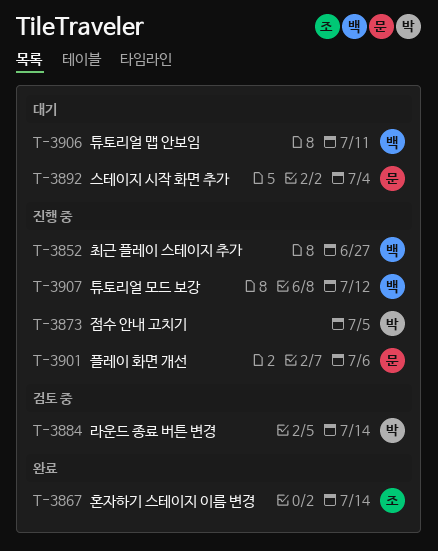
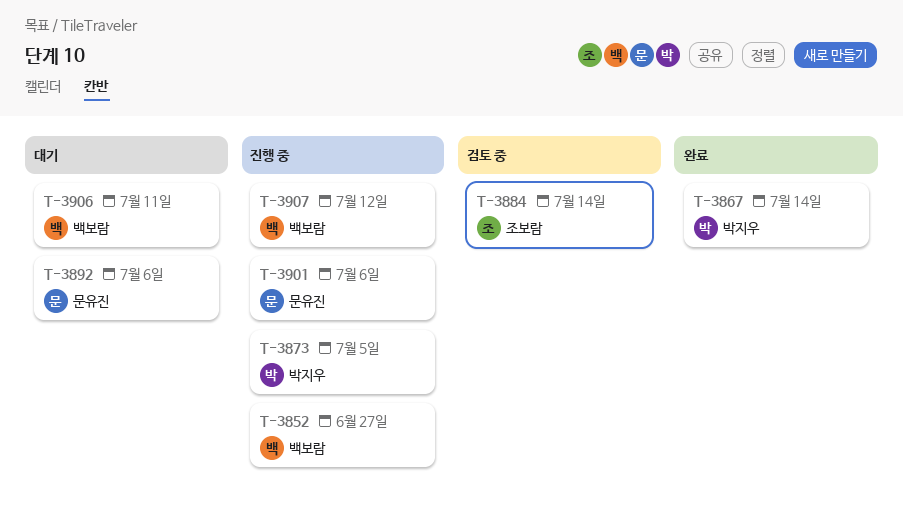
T-3867, owner: 조보람 -> 박지우
T-3884, owner: 박지우 -> 조보람
T-3892, due: Jul 4 -> Jul 6

